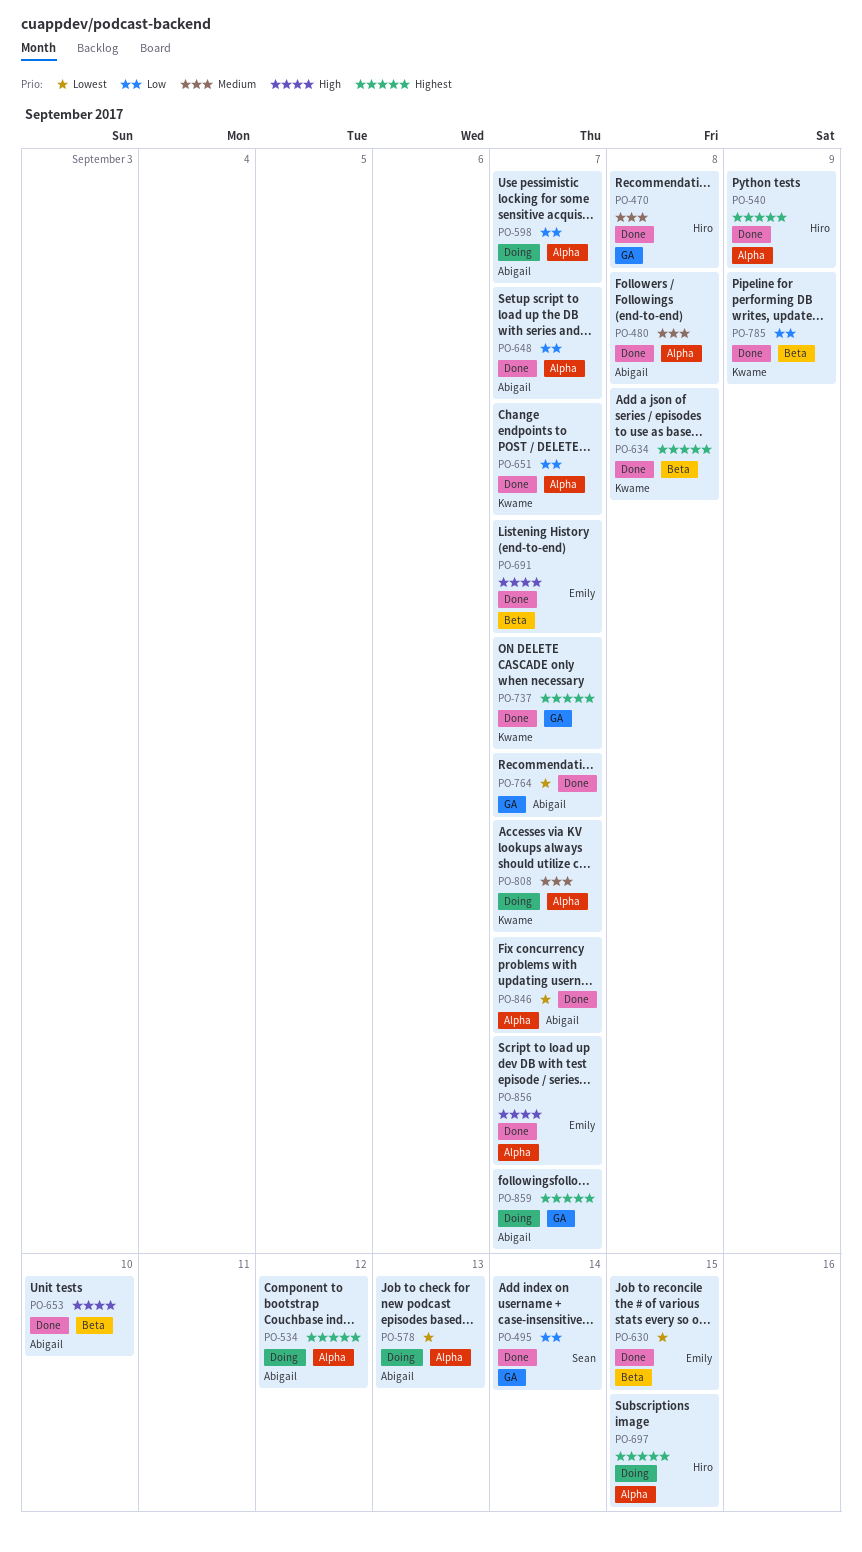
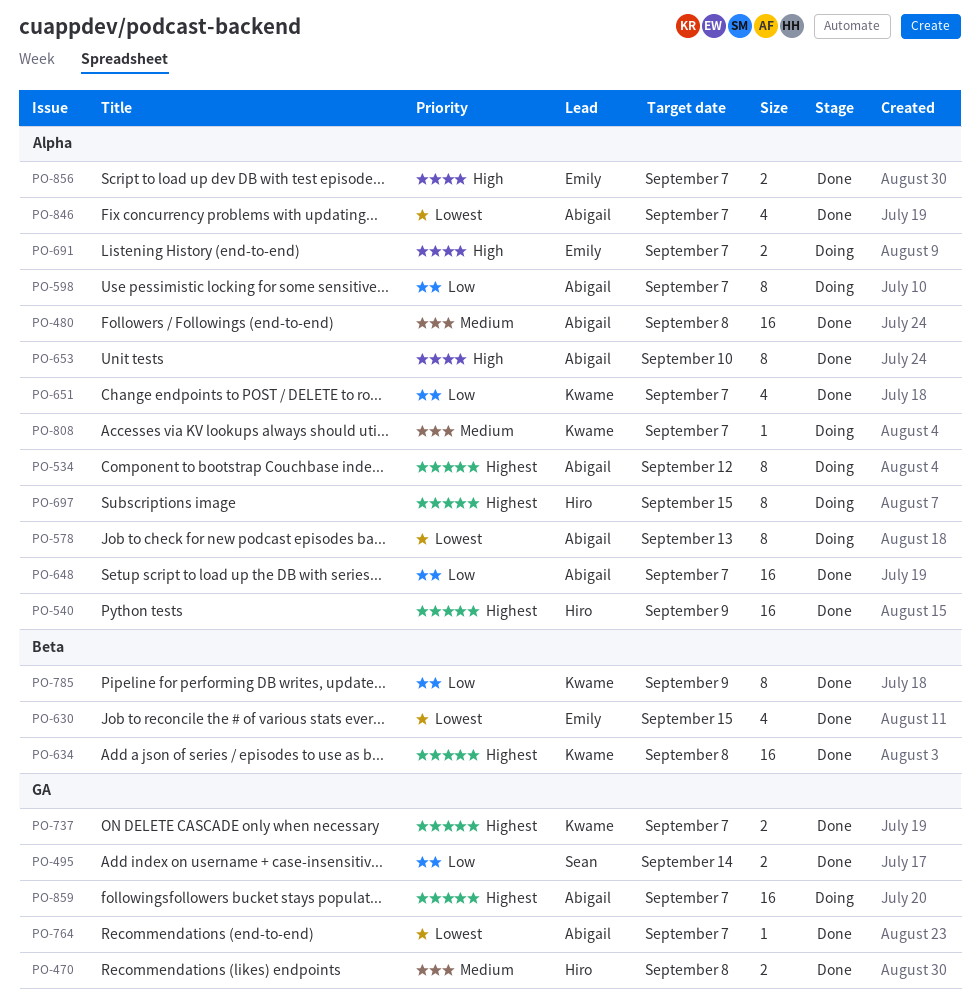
PO-653, label: Beta -> Alpha
PO-691, status: Done -> Doing
PO-691, label: Beta -> Alpha

